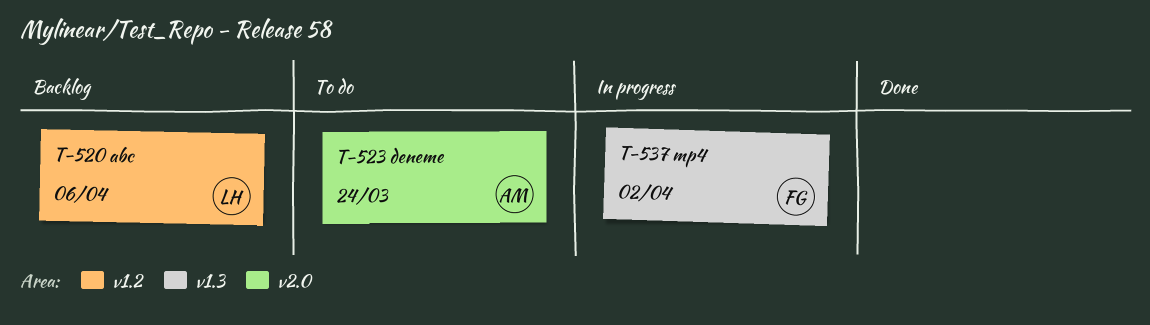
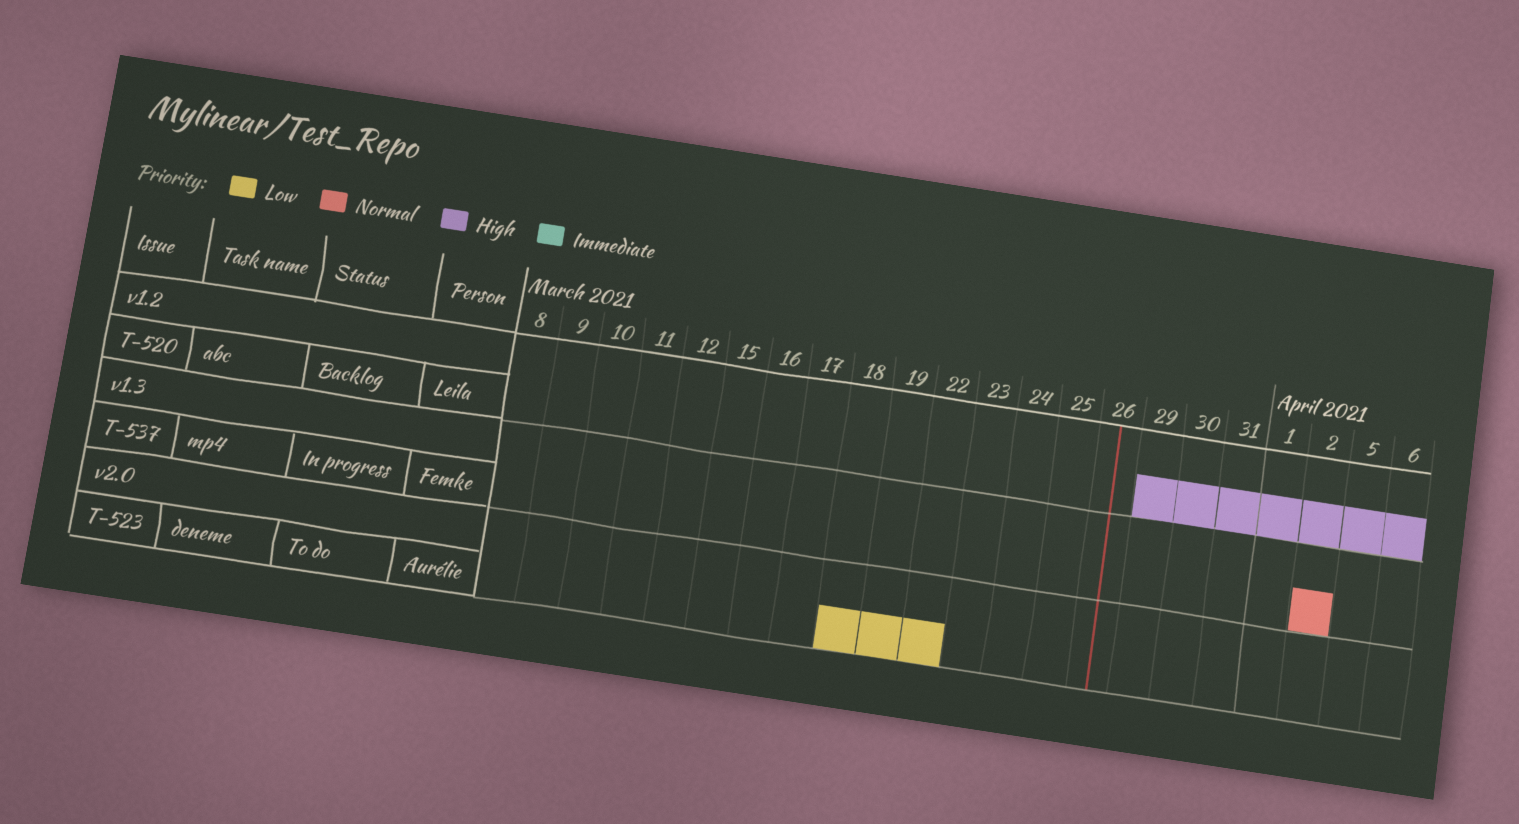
T-523, due: Mar 24 -> Mar 22

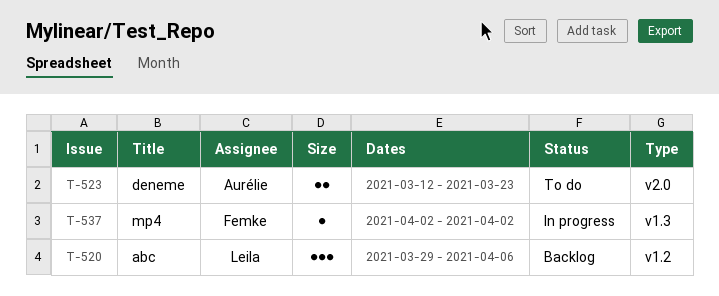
T-523, start: Mar 18 -> Mar 12
T-523, due: Mar 22 -> Mar 23

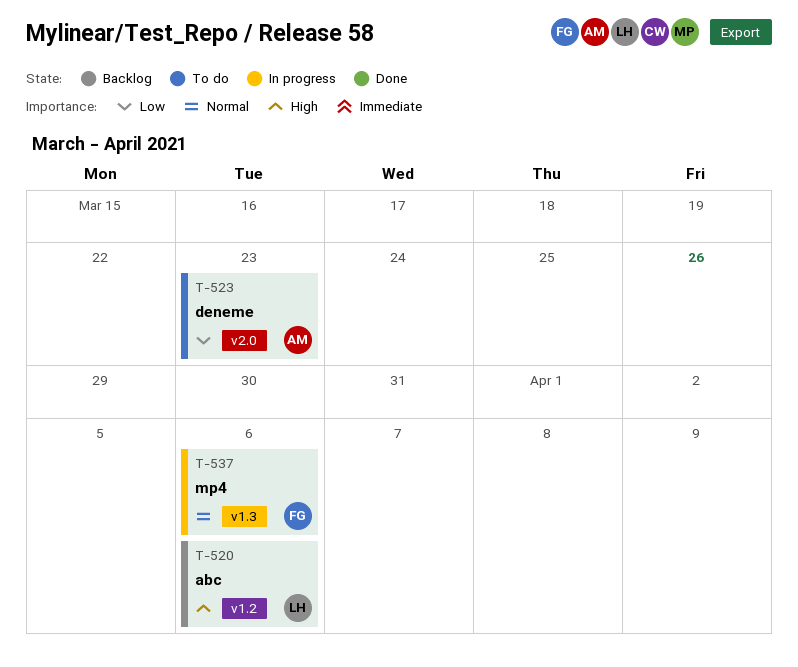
T-537, due: Apr 2 -> Apr 6

